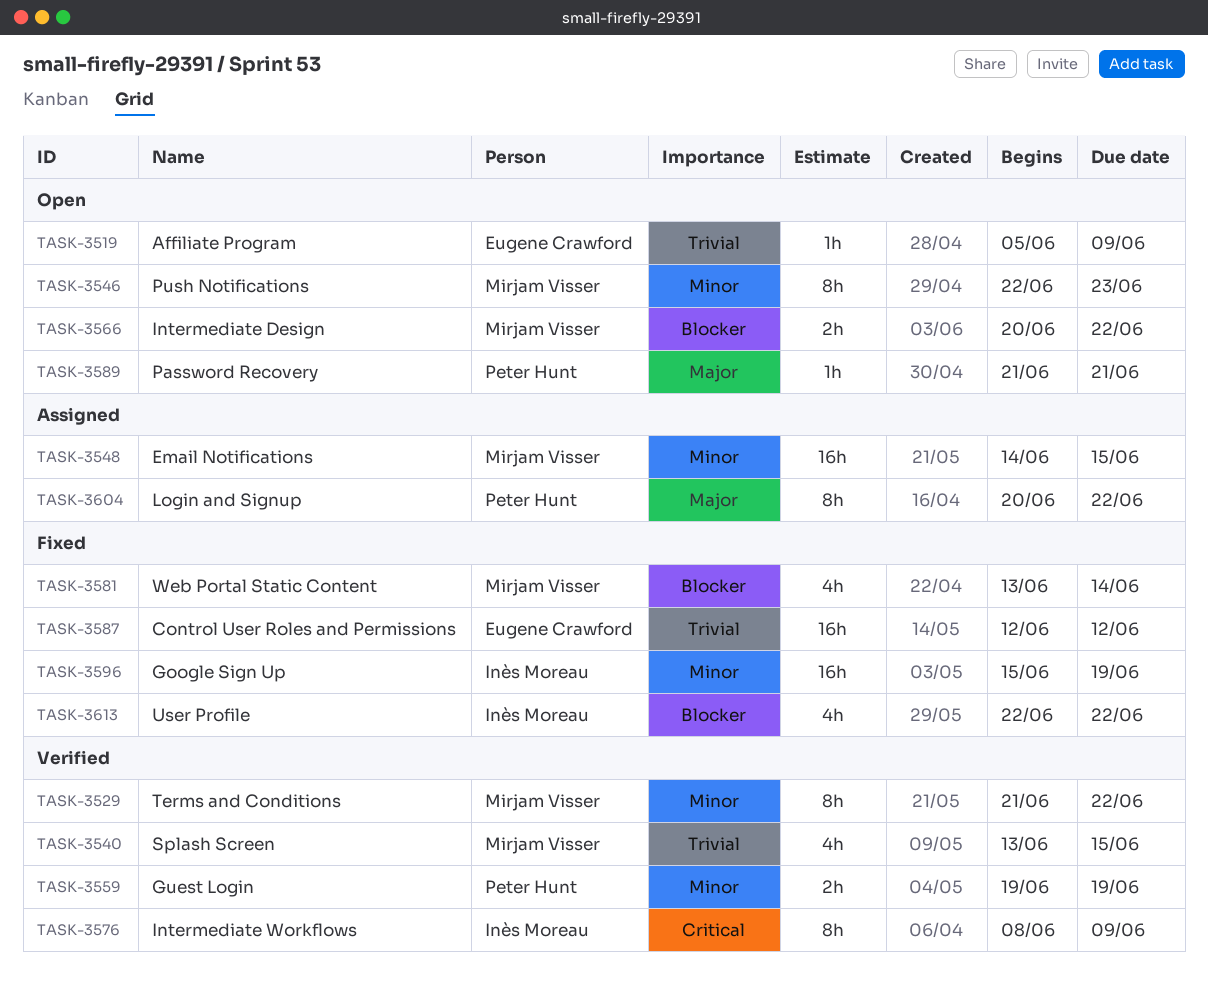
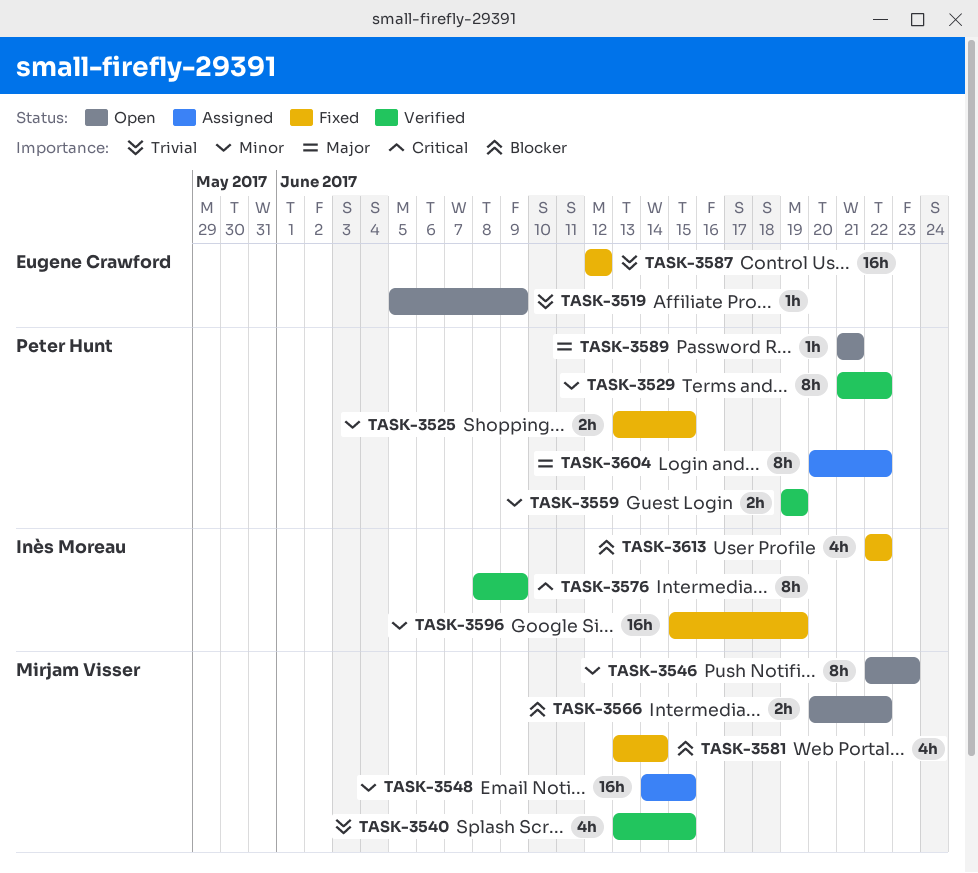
TASK-3525: none -> present
TASK-3529, owner: Mirjam Visser -> Peter Hunt

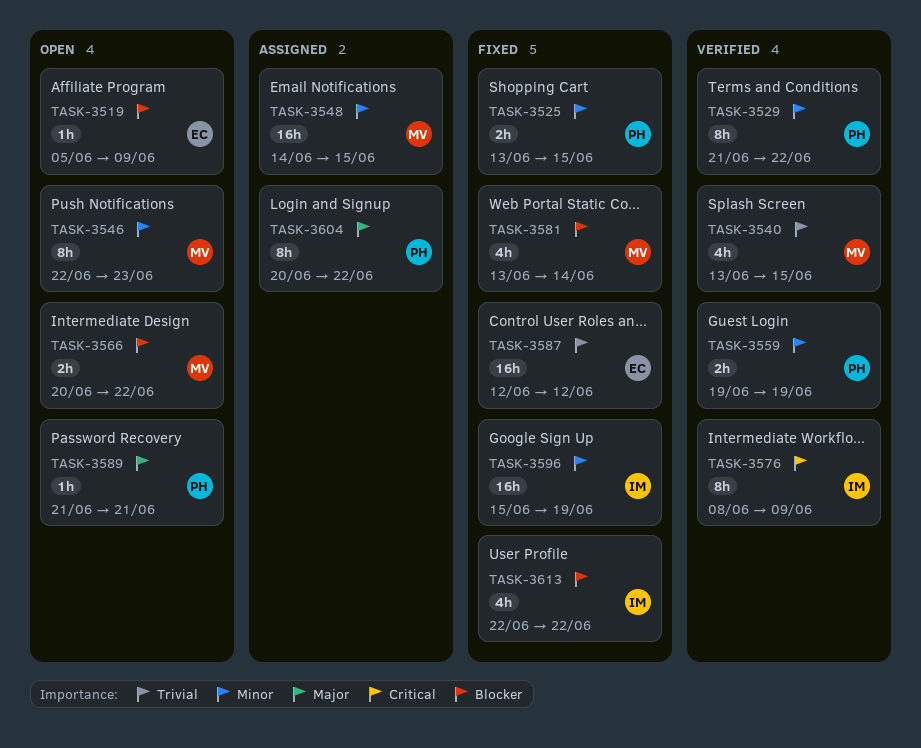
TASK-3519, priority: Trivial -> Blocker

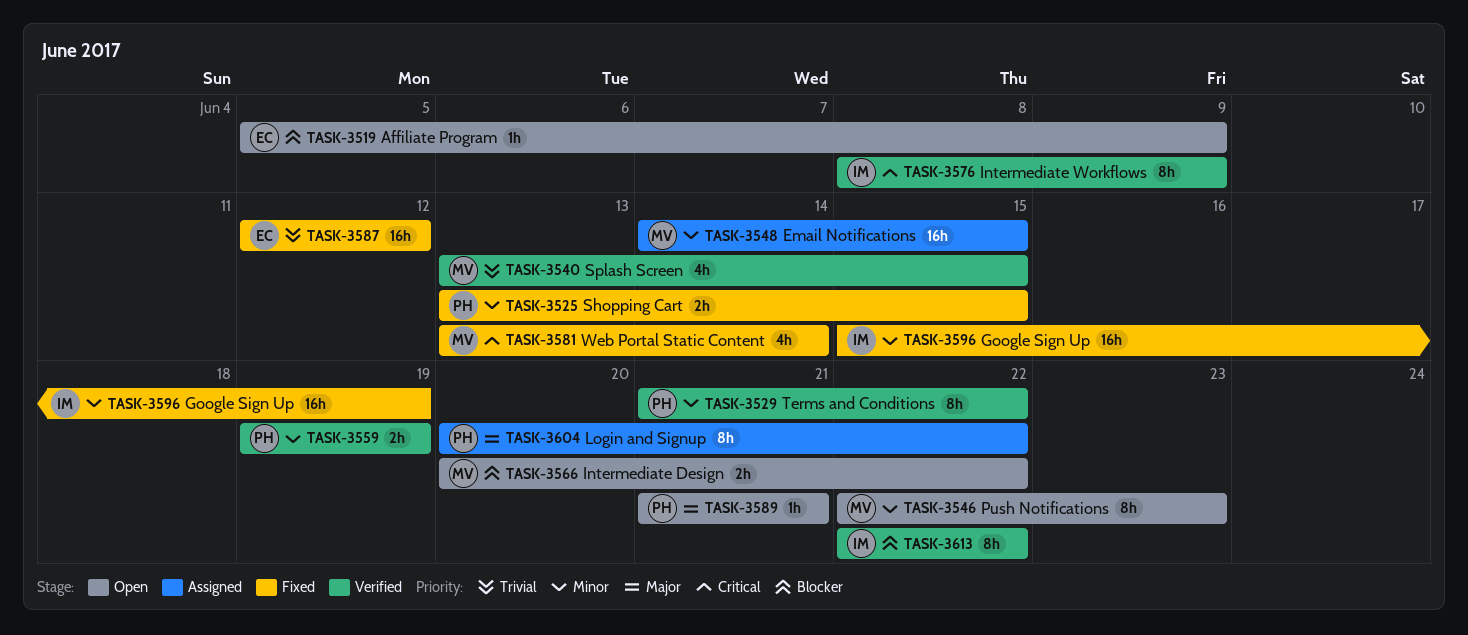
TASK-3581, priority: Blocker -> Critical
TASK-3613, status: Fixed -> Verified
TASK-3613, estimate: 4h -> 8h

